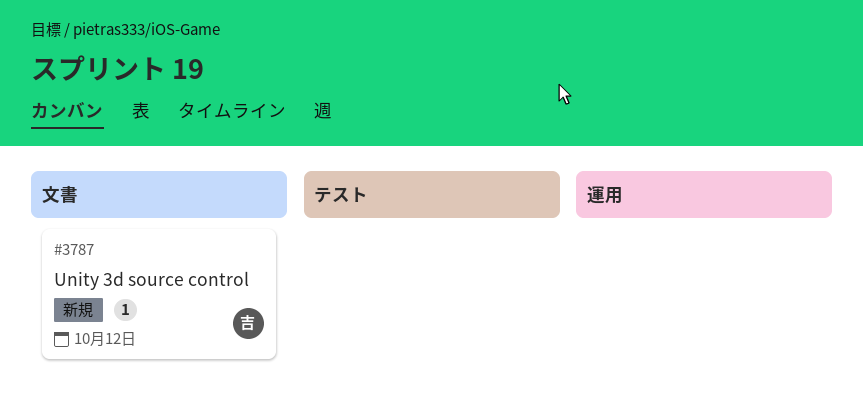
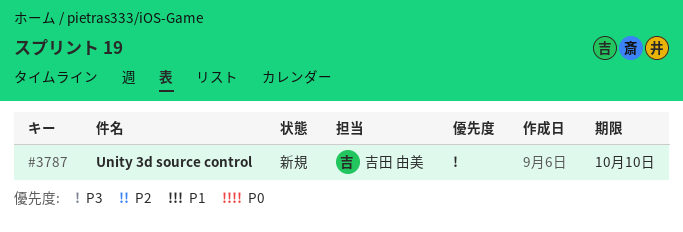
#3787, due: Oct 12 -> Oct 10

